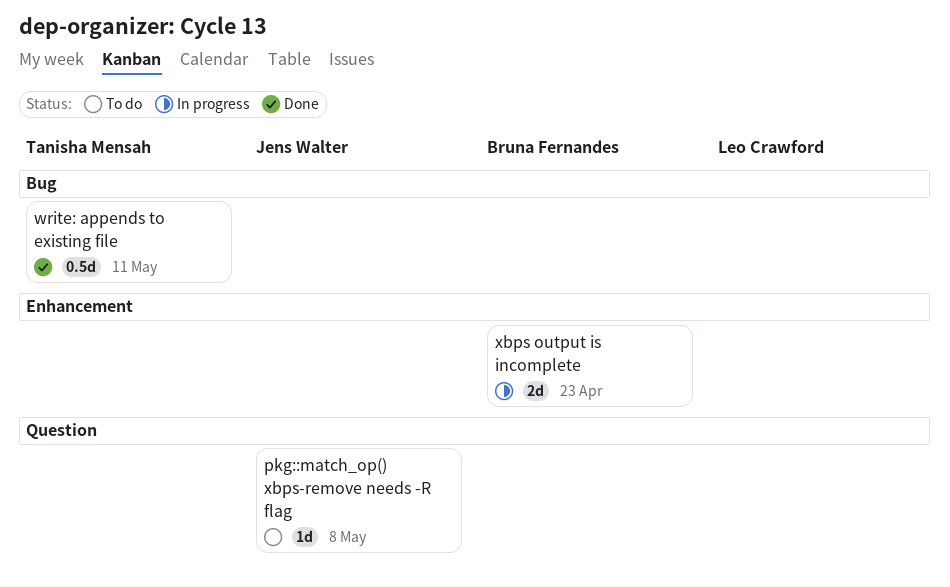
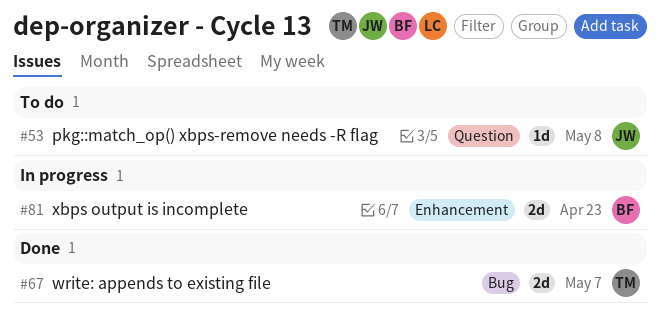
write: appends to existing file, estimate: 0.5d -> 2d
write: appends to existing file, due: May 11 -> May 7

